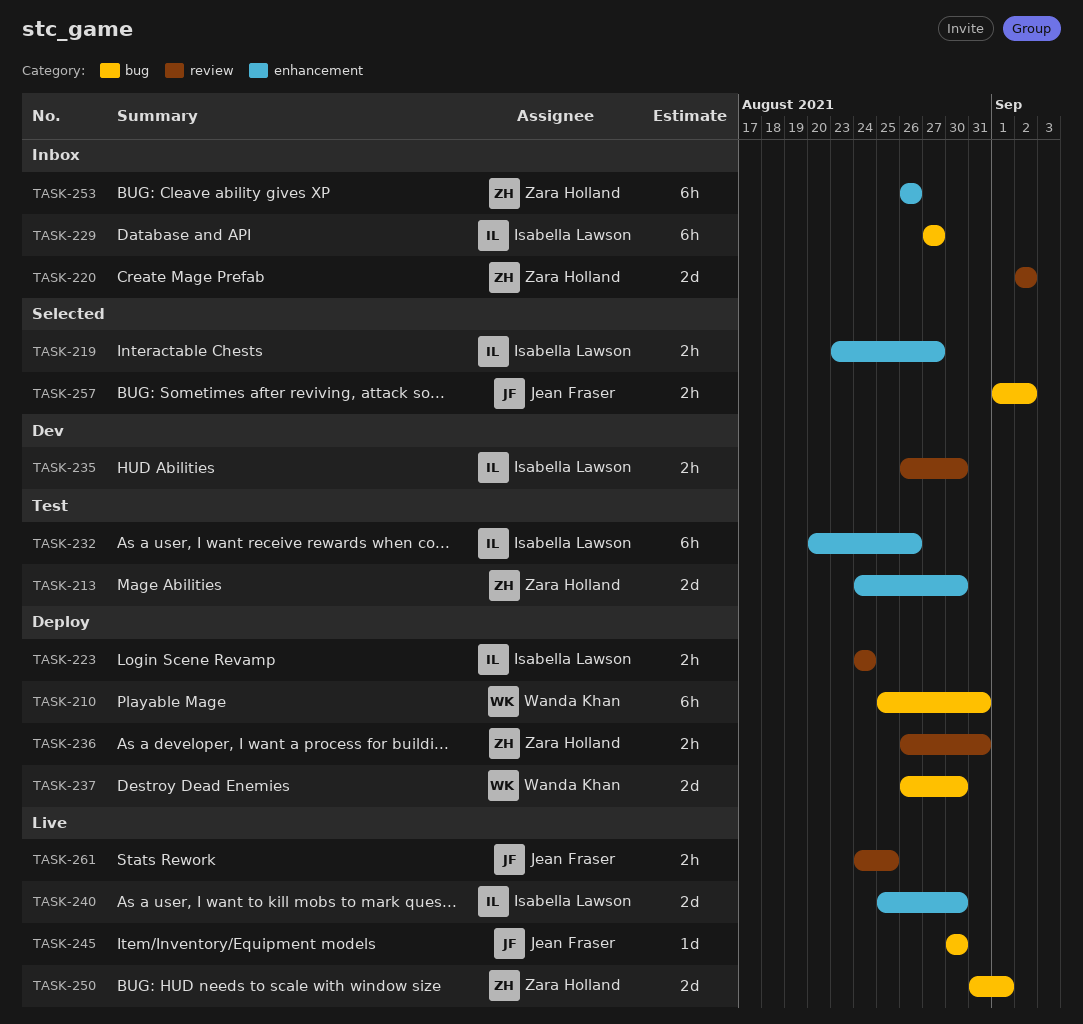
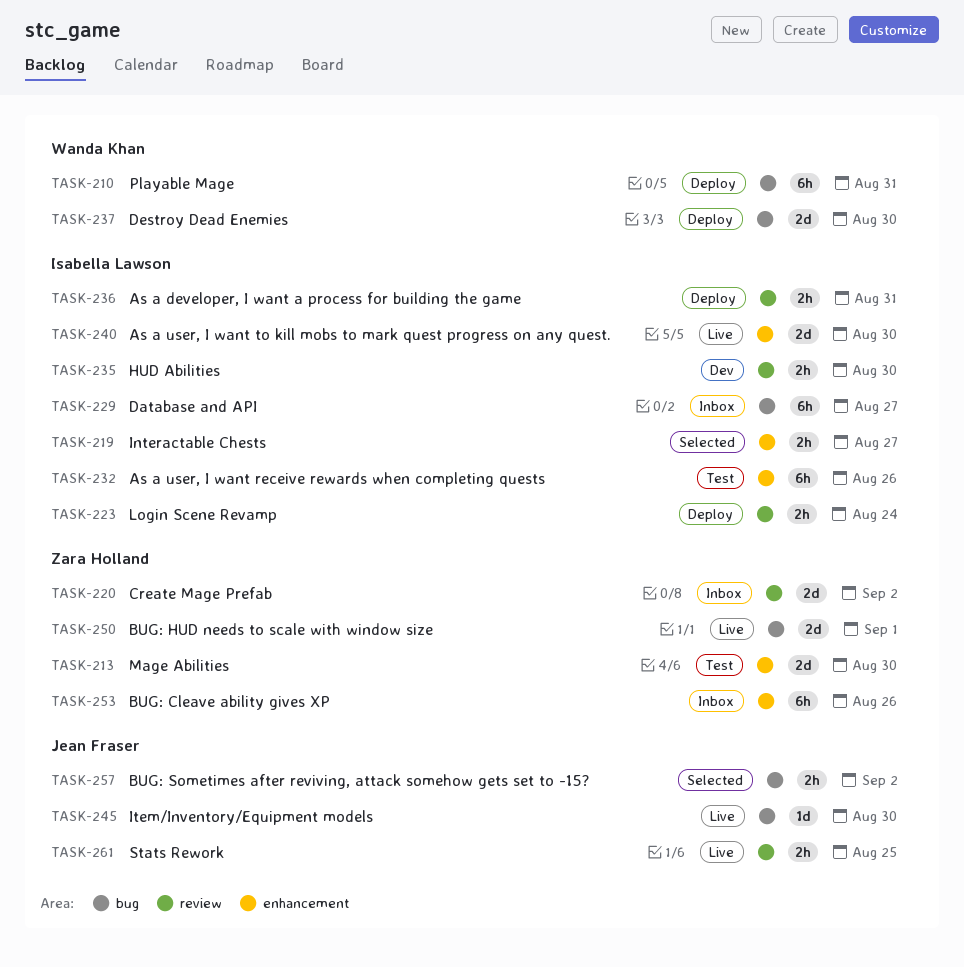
TASK-236, owner: Zara Holland -> Isabella Lawson

